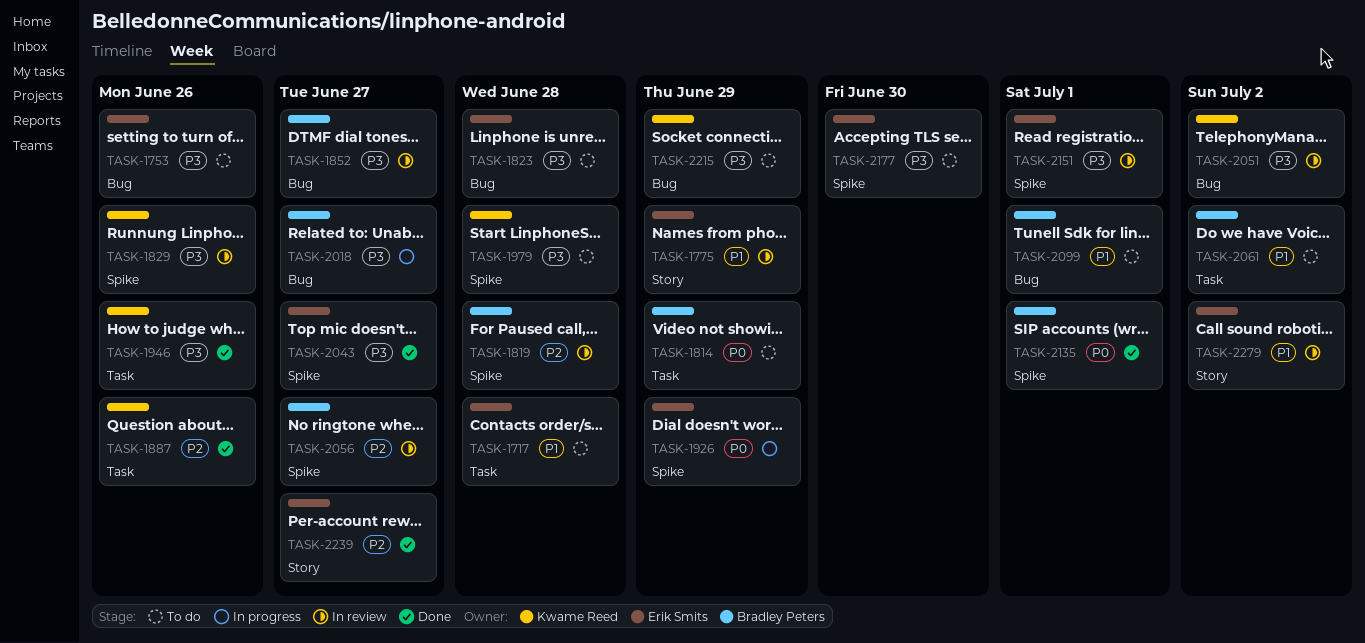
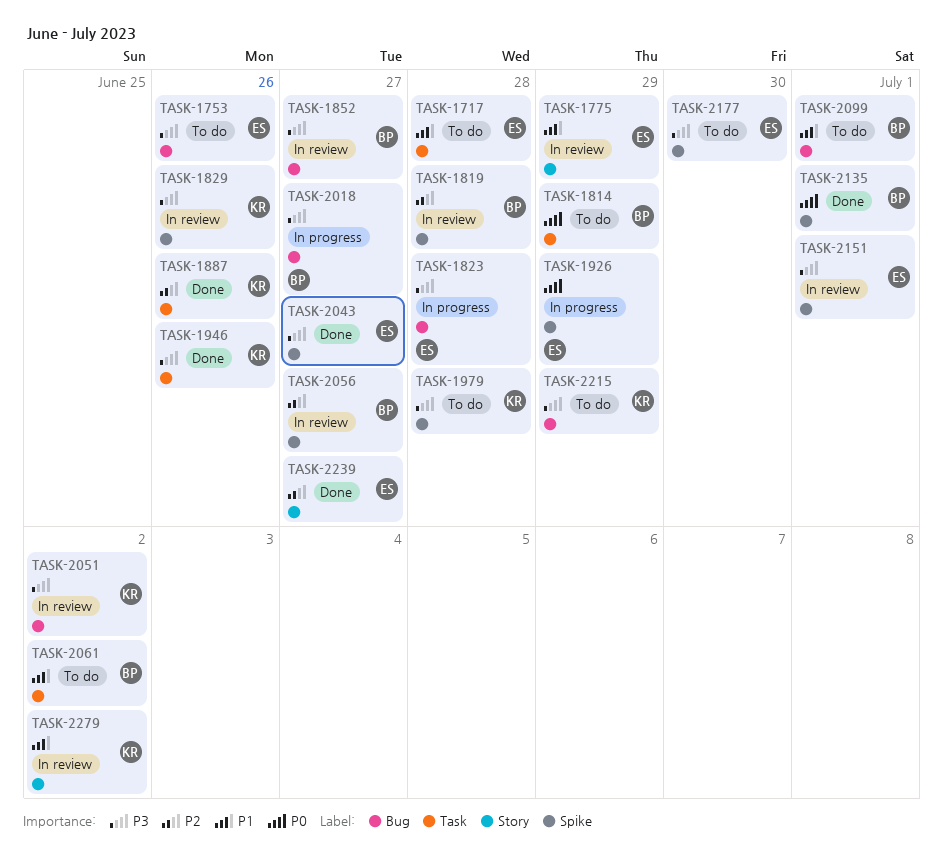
TASK-1823, status: To do -> In progress
TASK-2279, owner: Erik Smits -> Kwame Reed

